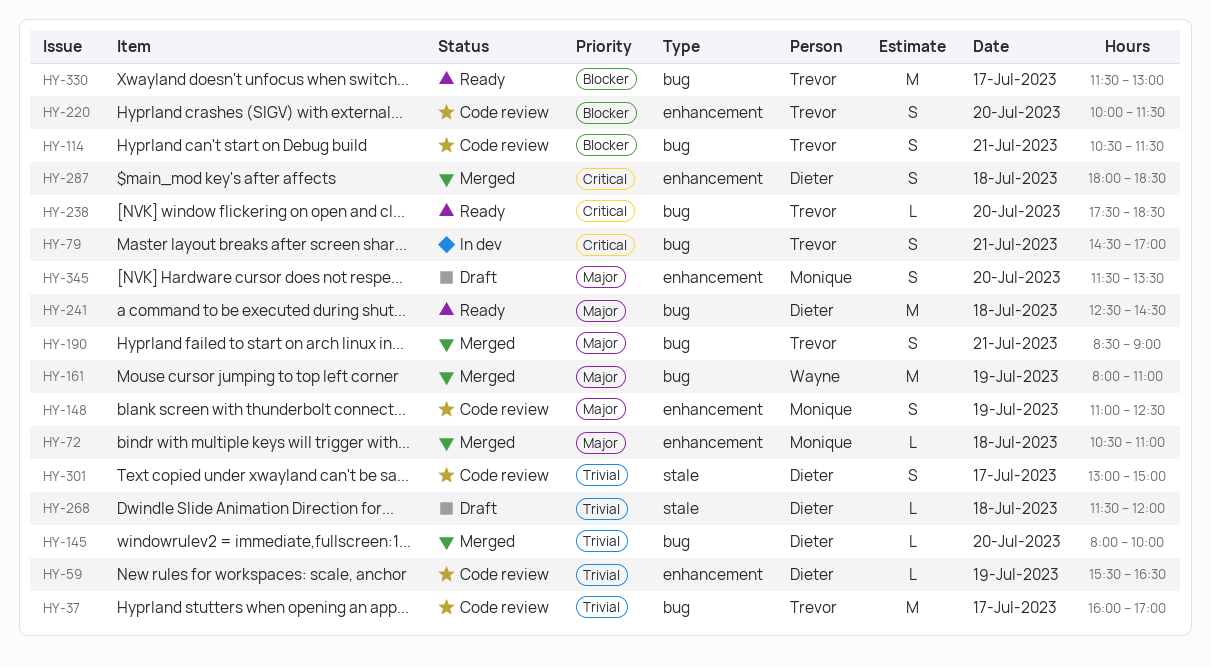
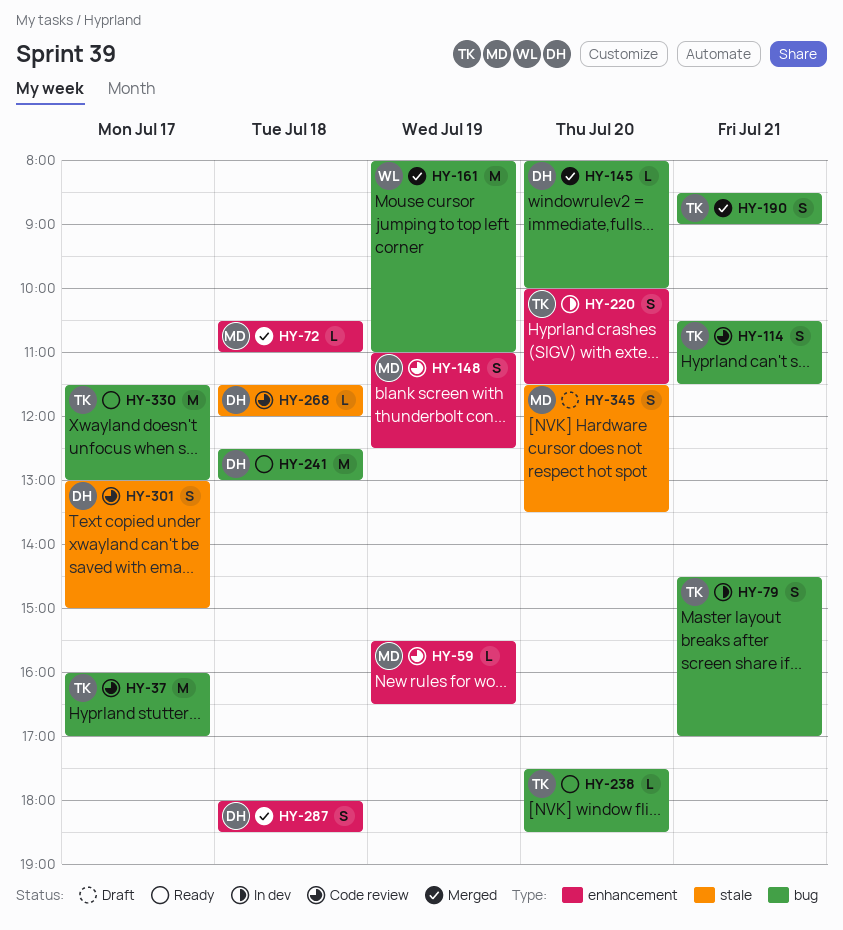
HY-59, owner: Dieter -> Monique
HY-220, status: Code review -> In dev
HY-241, ends: 14:30 -> 13:00
HY-268, status: Draft -> Code review
HY-345, label: enhancement -> stale

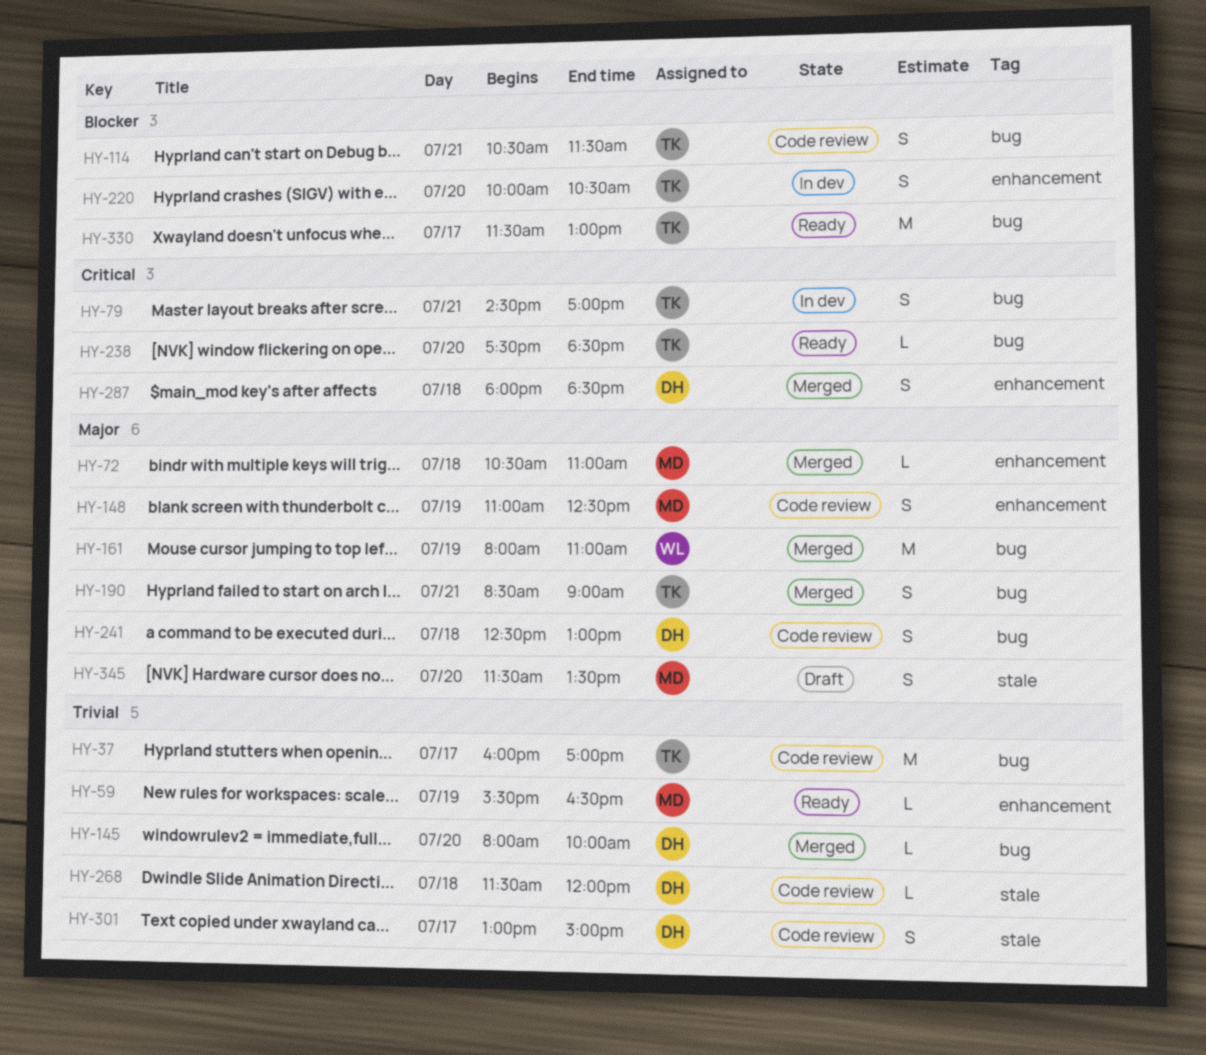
HY-59, status: Code review -> Ready
HY-220, ends: 11:30 -> 10:30
HY-241, status: Ready -> Code review
HY-241, estimate: M -> S

